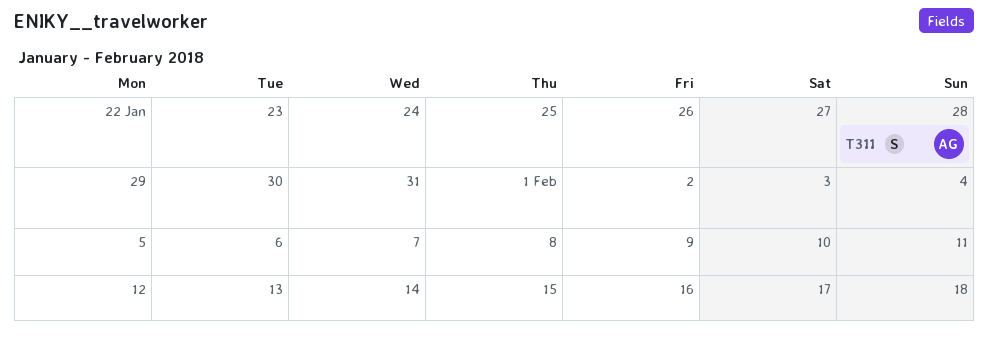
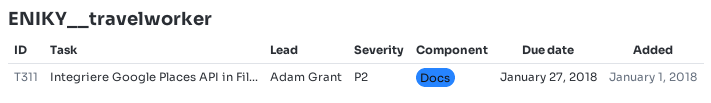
T311, due: Jan 28 -> Jan 27

